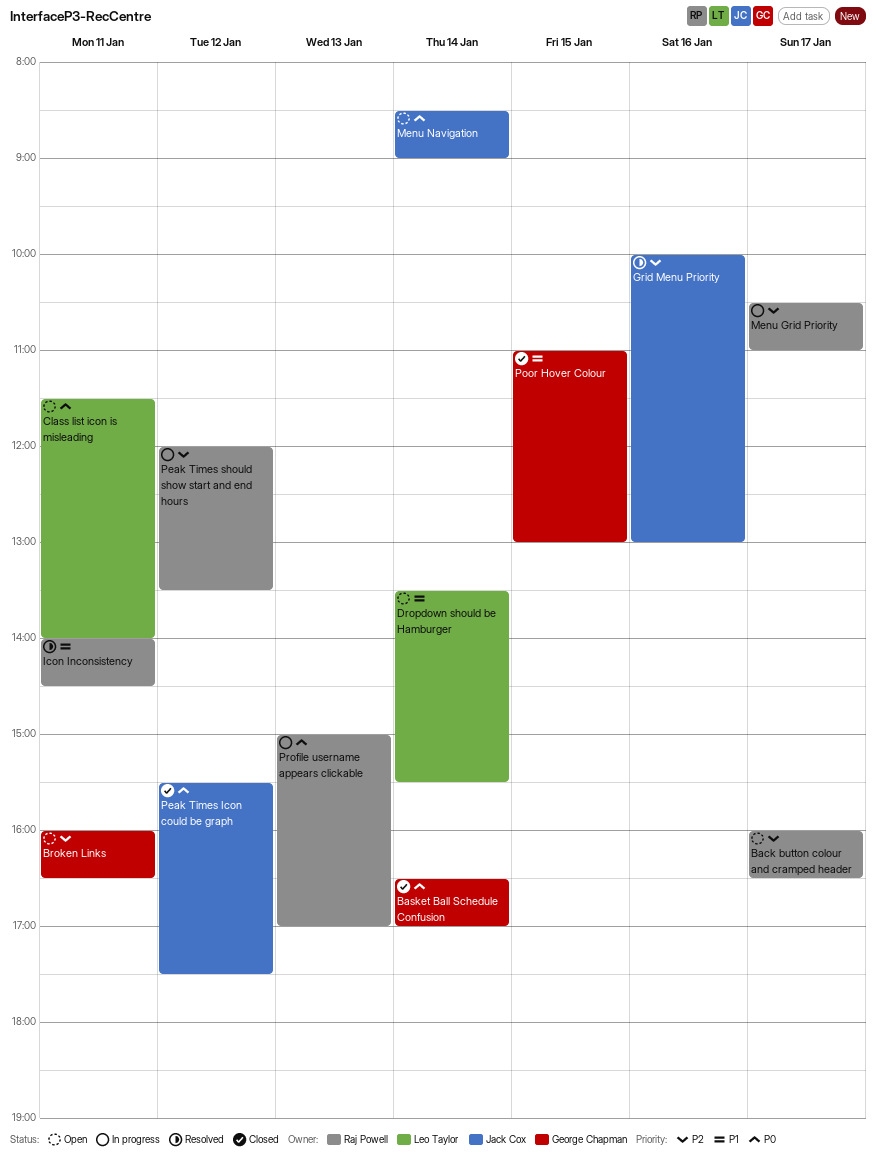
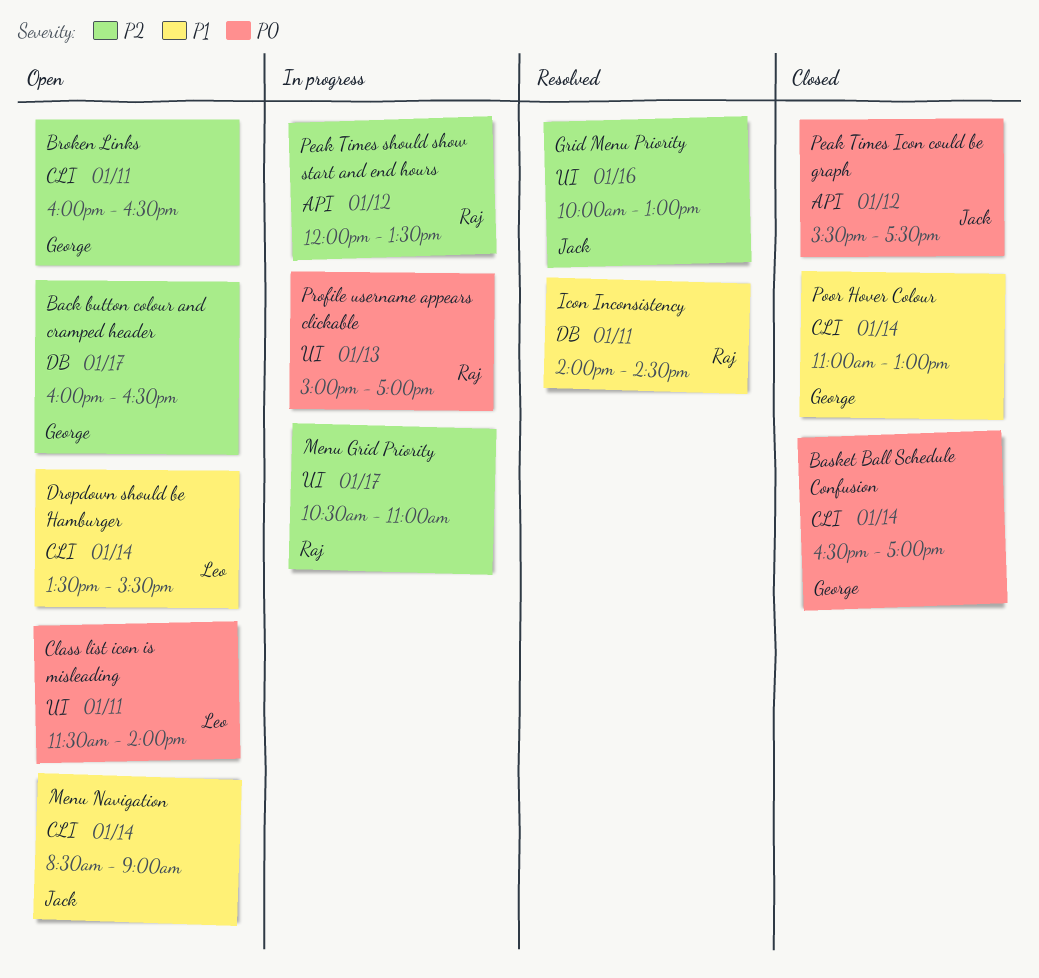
Back button colour and cramped header, owner: Raj Powell -> George Chapman
Menu Navigation, priority: P0 -> P1
Poor Hover Colour, day: Jan 15 -> Jan 14

